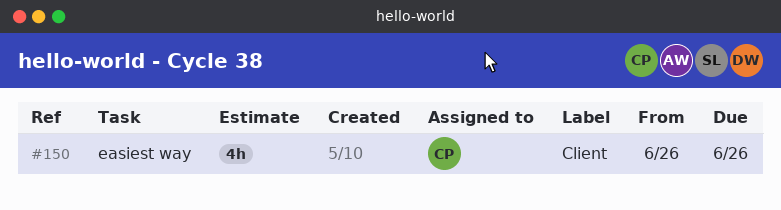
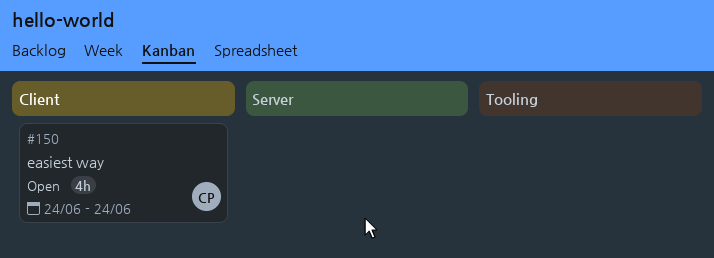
#150, start: Jun 26 -> Jun 24
#150, due: Jun 26 -> Jun 24

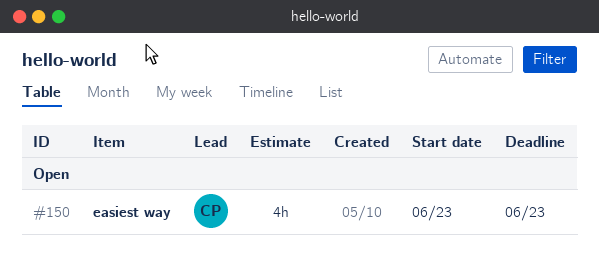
#150, start: Jun 24 -> Jun 23
#150, due: Jun 24 -> Jun 23

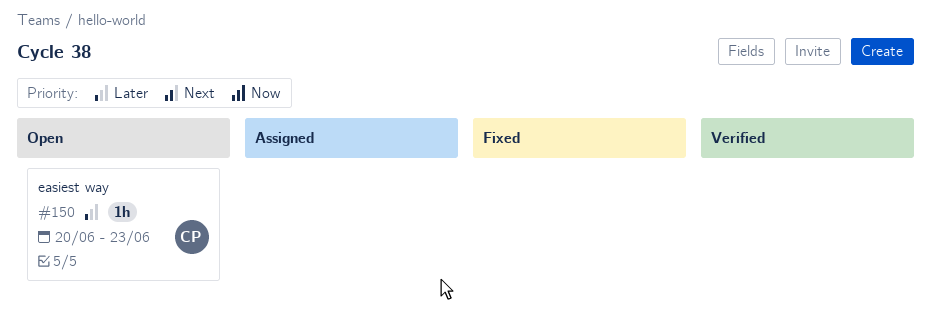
#150, estimate: 4h -> 1h
#150, start: Jun 23 -> Jun 20

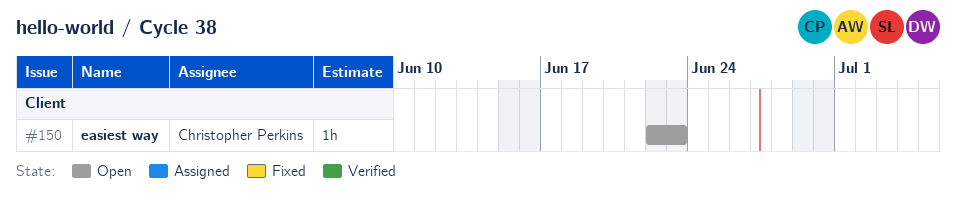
#150, start: Jun 20 -> Jun 22

